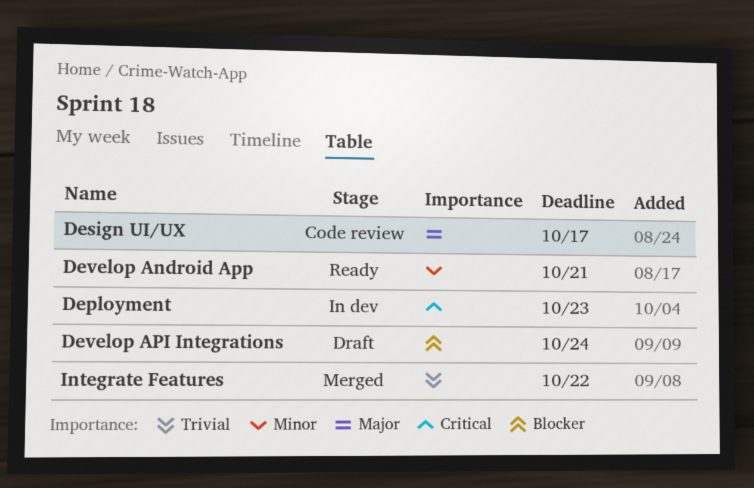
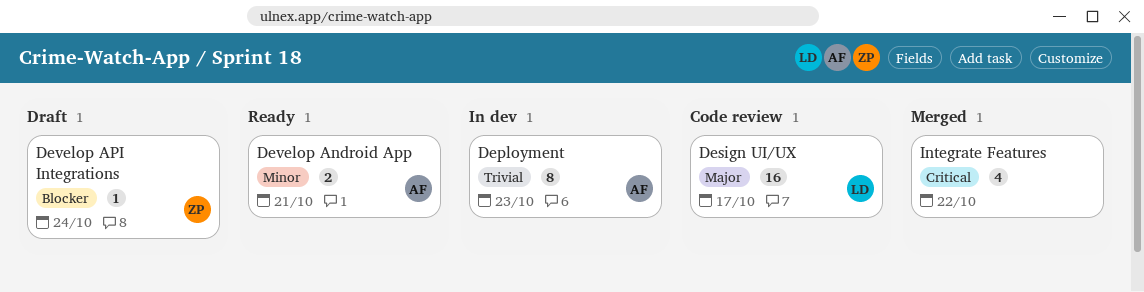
Deployment, priority: Critical -> Trivial
Integrate Features, priority: Trivial -> Critical

